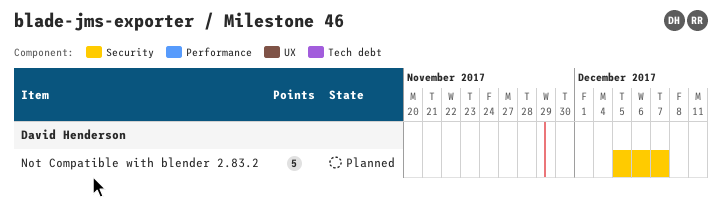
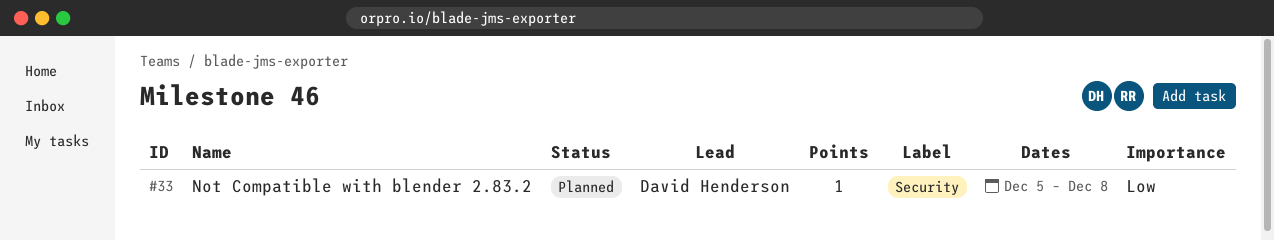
Not Compatible with blender 2.83.2, estimate: 5 -> 1
Not Compatible with blender 2.83.2, due: Dec 7 -> Dec 8

